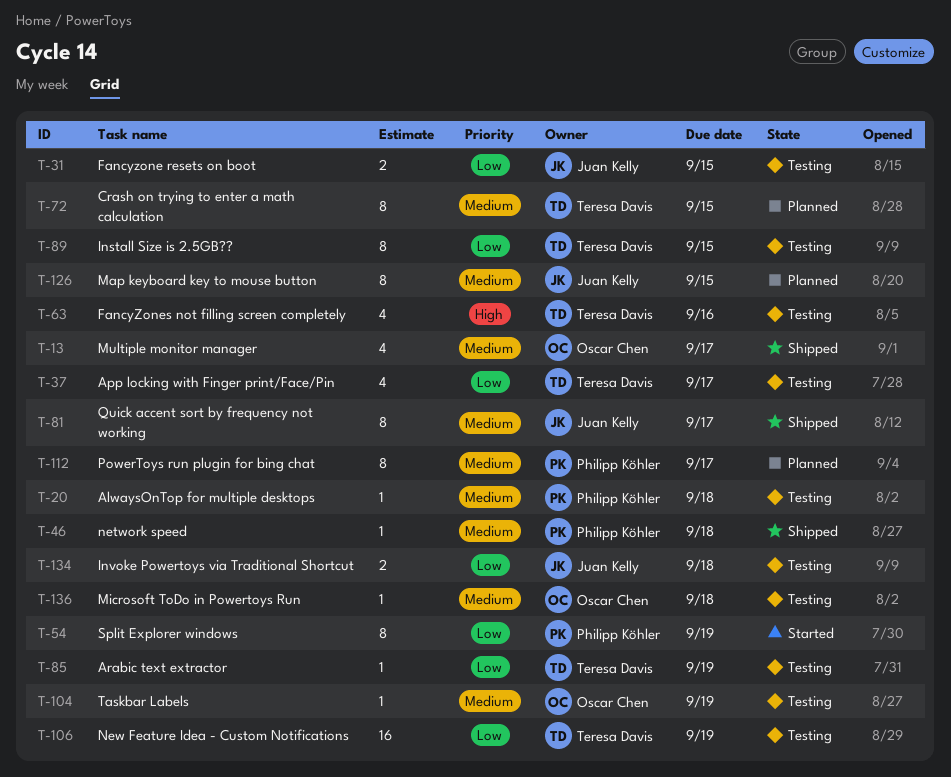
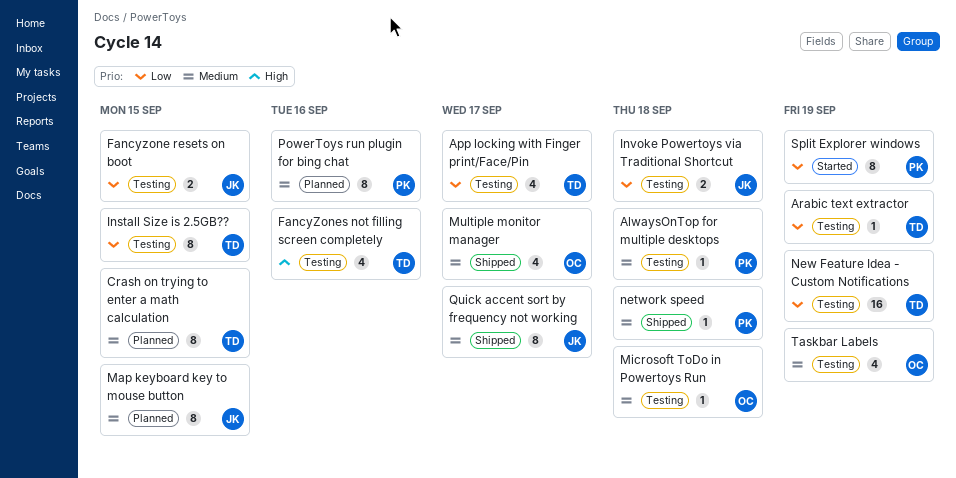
PowerToys run plugin for bing chat, due: Sep 17 -> Sep 16
Taskbar Labels, estimate: 1 -> 4

